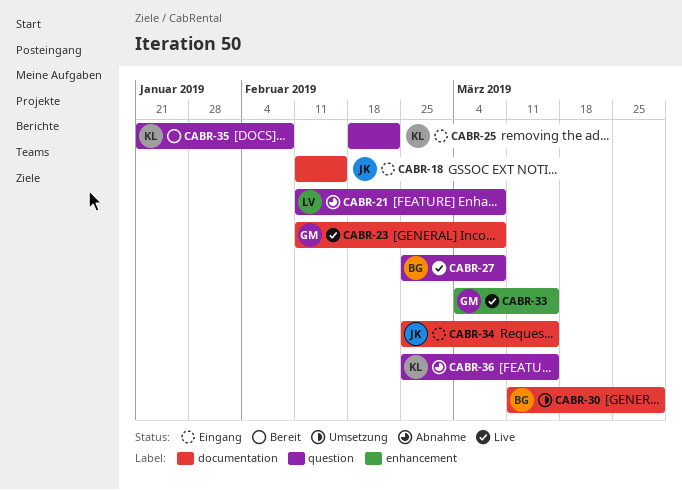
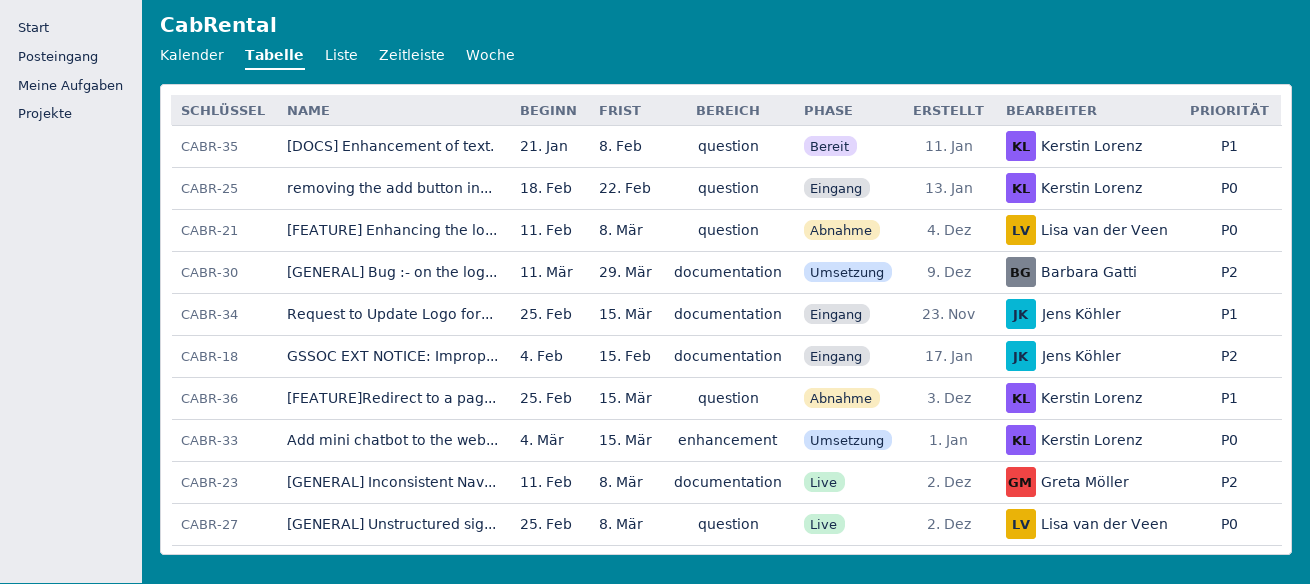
CABR-18, start: Feb 11 -> Feb 4
CABR-27, owner: Barbara Gatti -> Lisa van der Veen
CABR-33, status: Live -> Umsetzung
CABR-33, owner: Greta Möller -> Kerstin Lorenz

